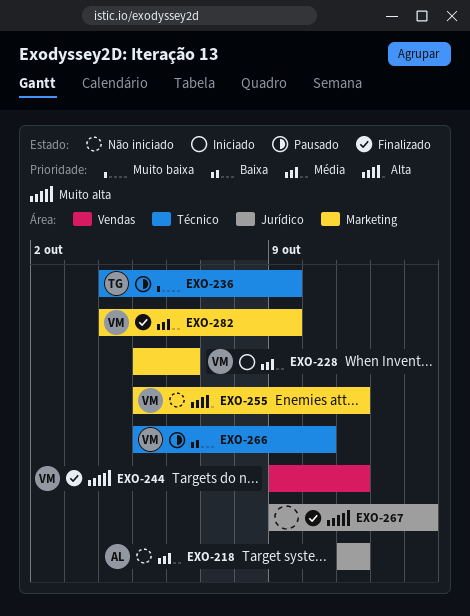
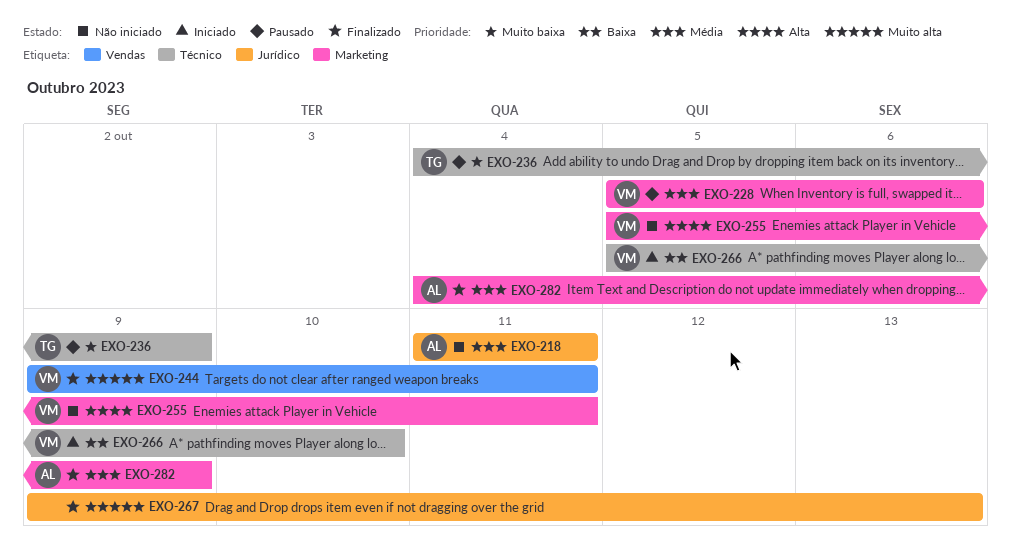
EXO-228, status: Iniciado -> Pausado
EXO-266, status: Pausado -> Iniciado
EXO-282, owner: VM -> AL

